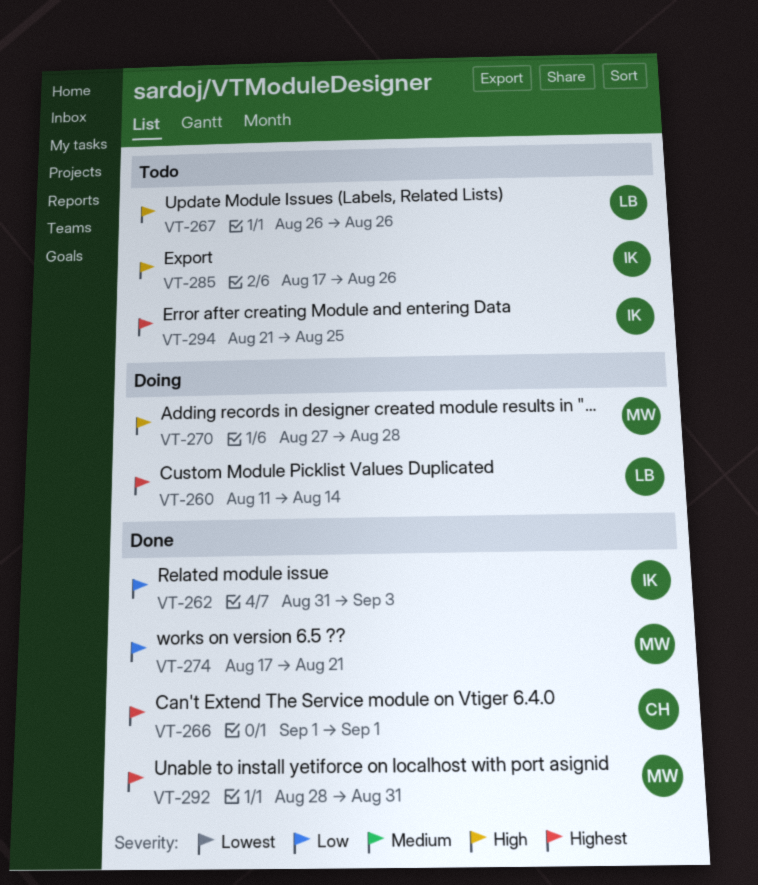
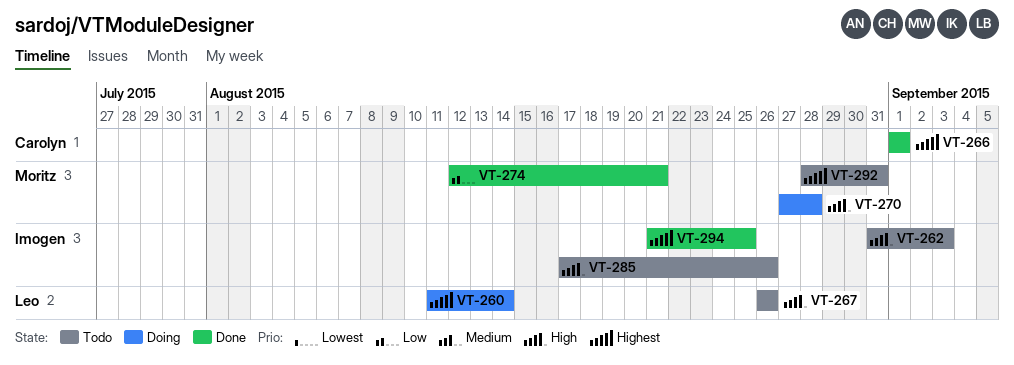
VT-262, status: Done -> Todo
VT-262, priority: Low -> High
VT-274, start: Aug 17 -> Aug 12
VT-292, status: Done -> Todo
VT-294, status: Todo -> Done

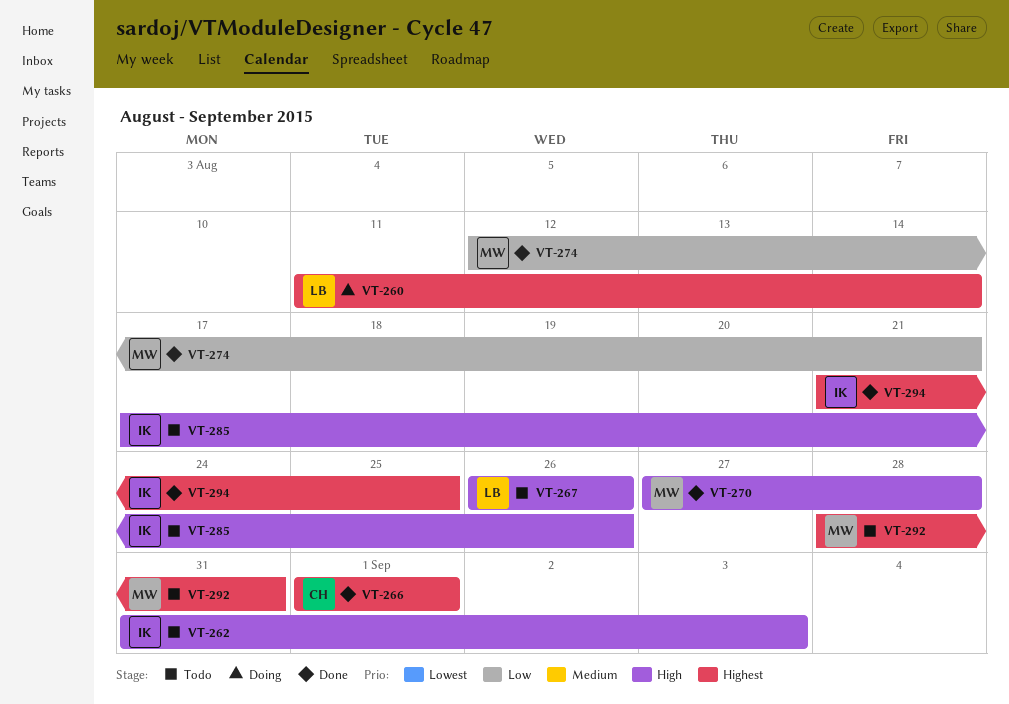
VT-270, status: Doing -> Done

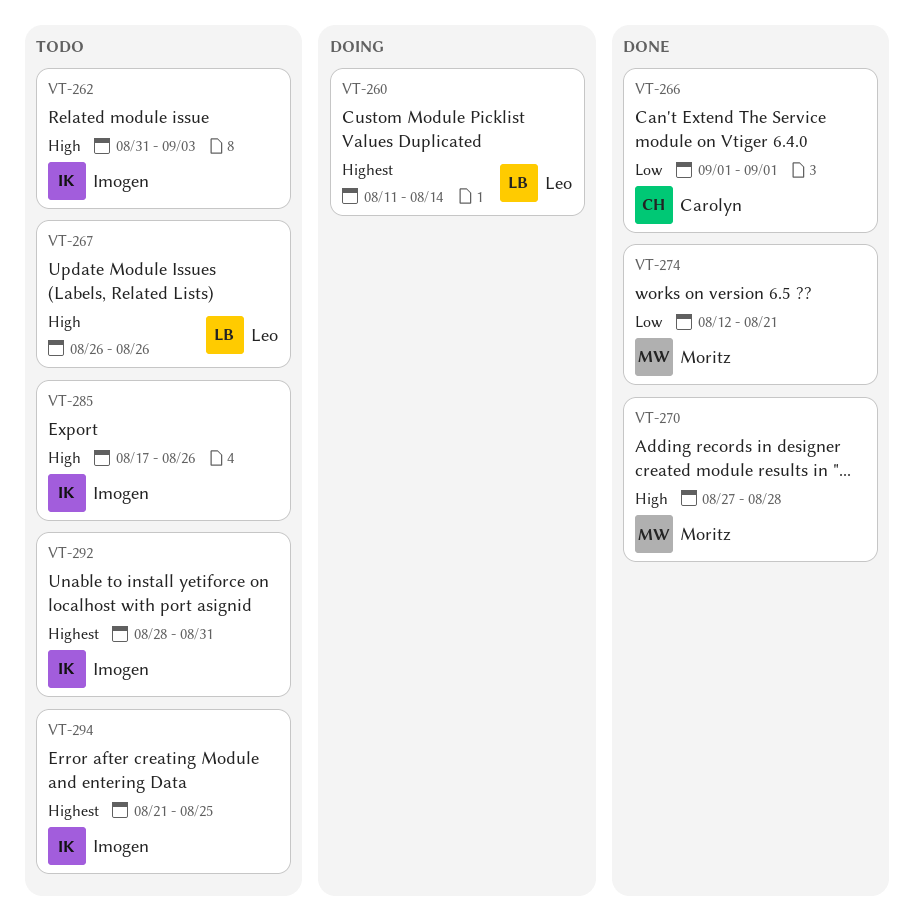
VT-266, priority: Highest -> Low
VT-292, owner: Moritz -> Imogen
VT-294, status: Done -> Todo

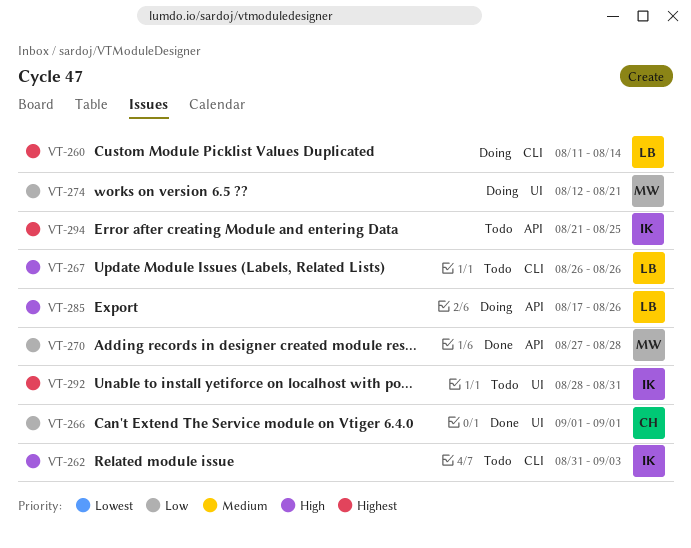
VT-270, priority: High -> Low
VT-274, status: Done -> Doing
VT-285, status: Todo -> Doing
VT-285, owner: Imogen -> Leo

